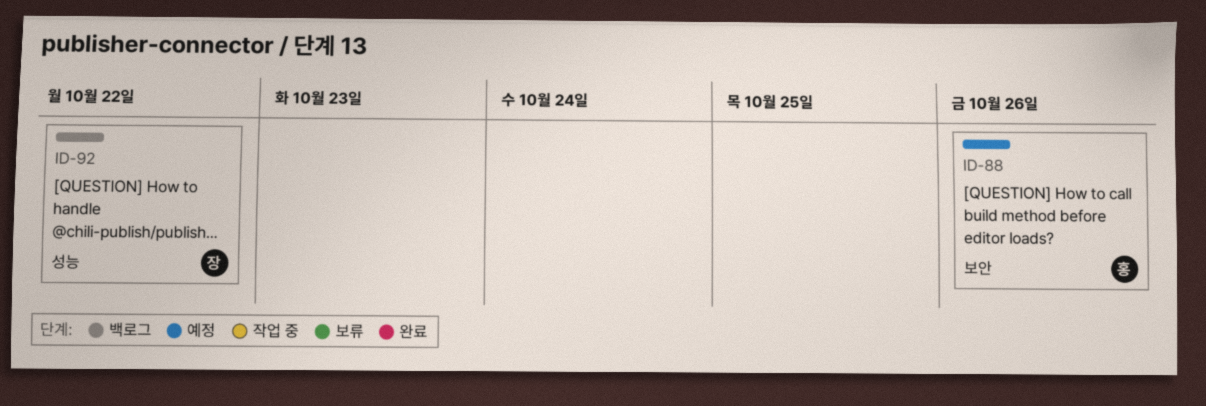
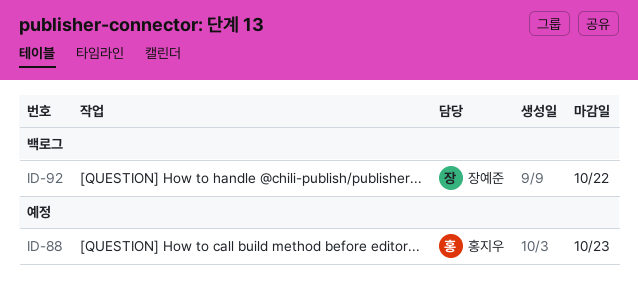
ID-88, due: Oct 26 -> Oct 23

